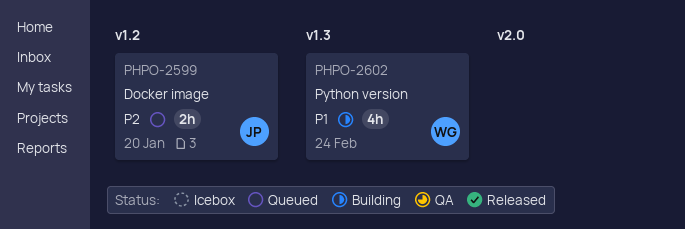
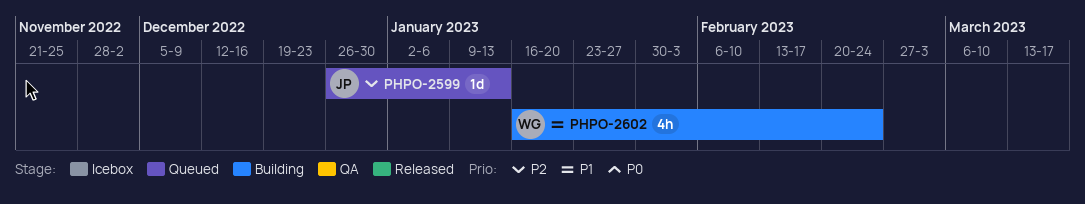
PHPO-2599, estimate: 2h -> 1d
PHPO-2599, due: Jan 20 -> Jan 13

